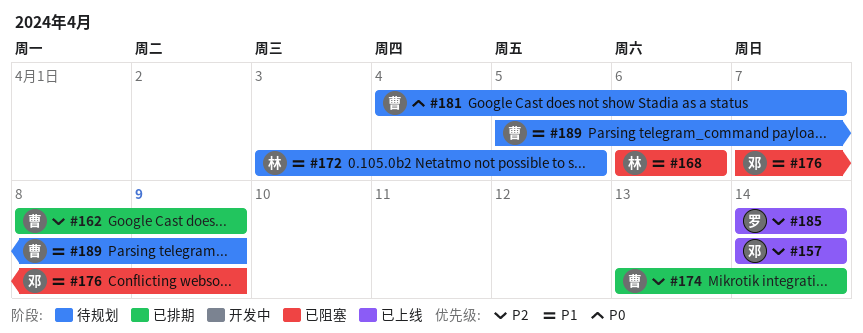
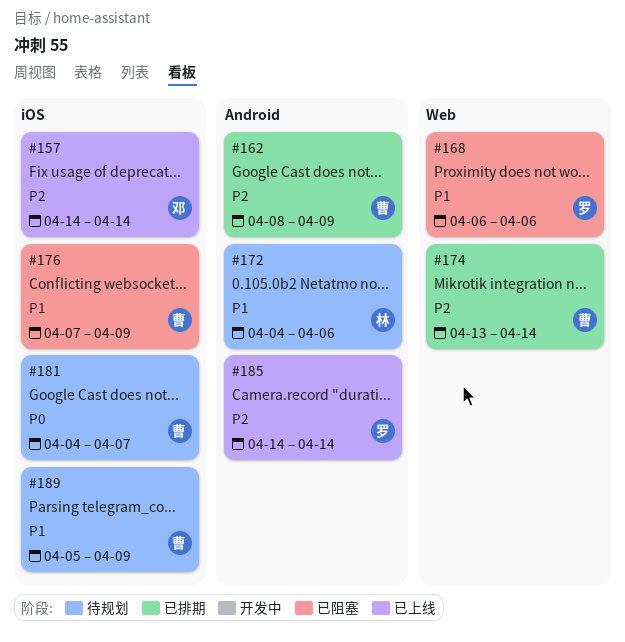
#168, owner: 林 -> 罗
#172, start: Apr 3 -> Apr 4
#172, due: Apr 5 -> Apr 6
#176, owner: 邓 -> 曹

